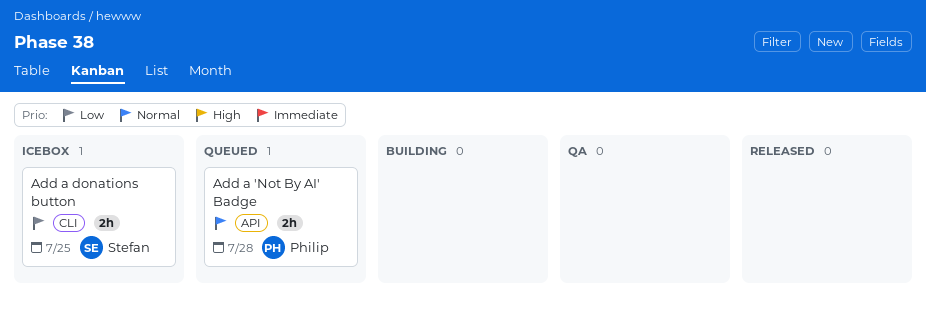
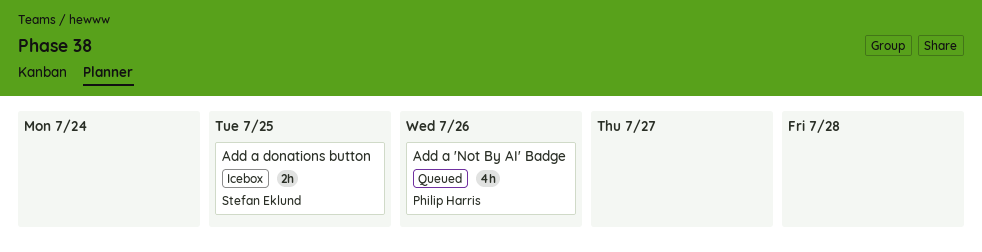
Add a 'Not By AI' Badge, estimate: 2h -> 4h
Add a 'Not By AI' Badge, due: Jul 28 -> Jul 26

